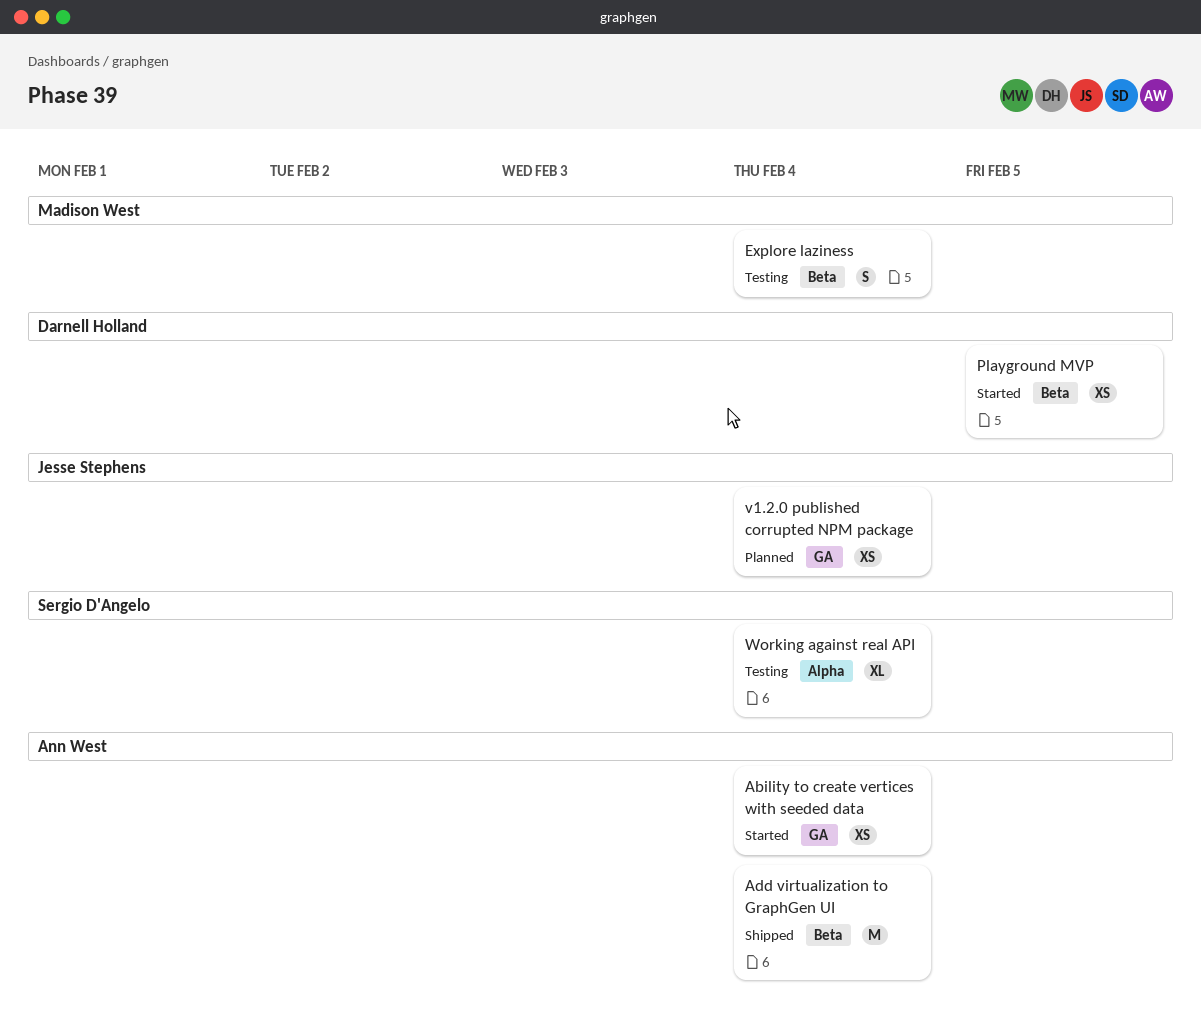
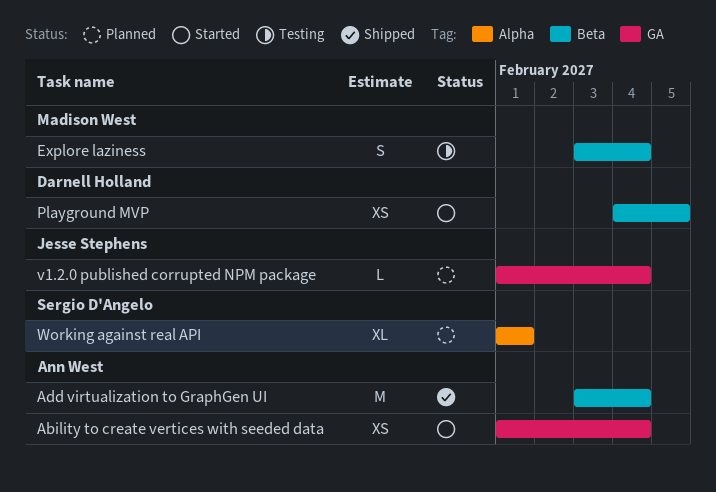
v1.2.0 published corrupted NPM package, estimate: XS -> L
Working against real API, status: Testing -> Planned
Working against real API, due: Feb 4 -> Feb 1

